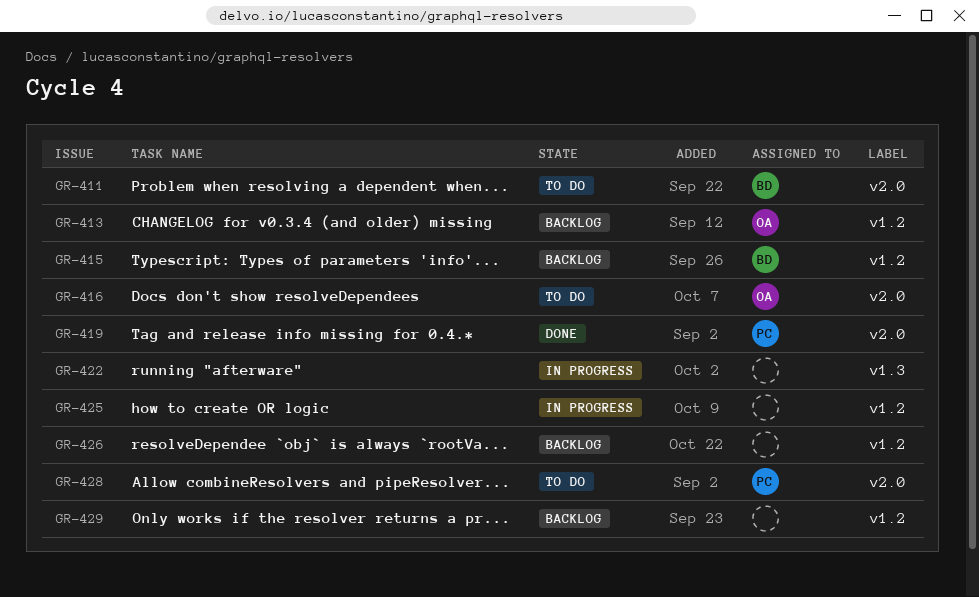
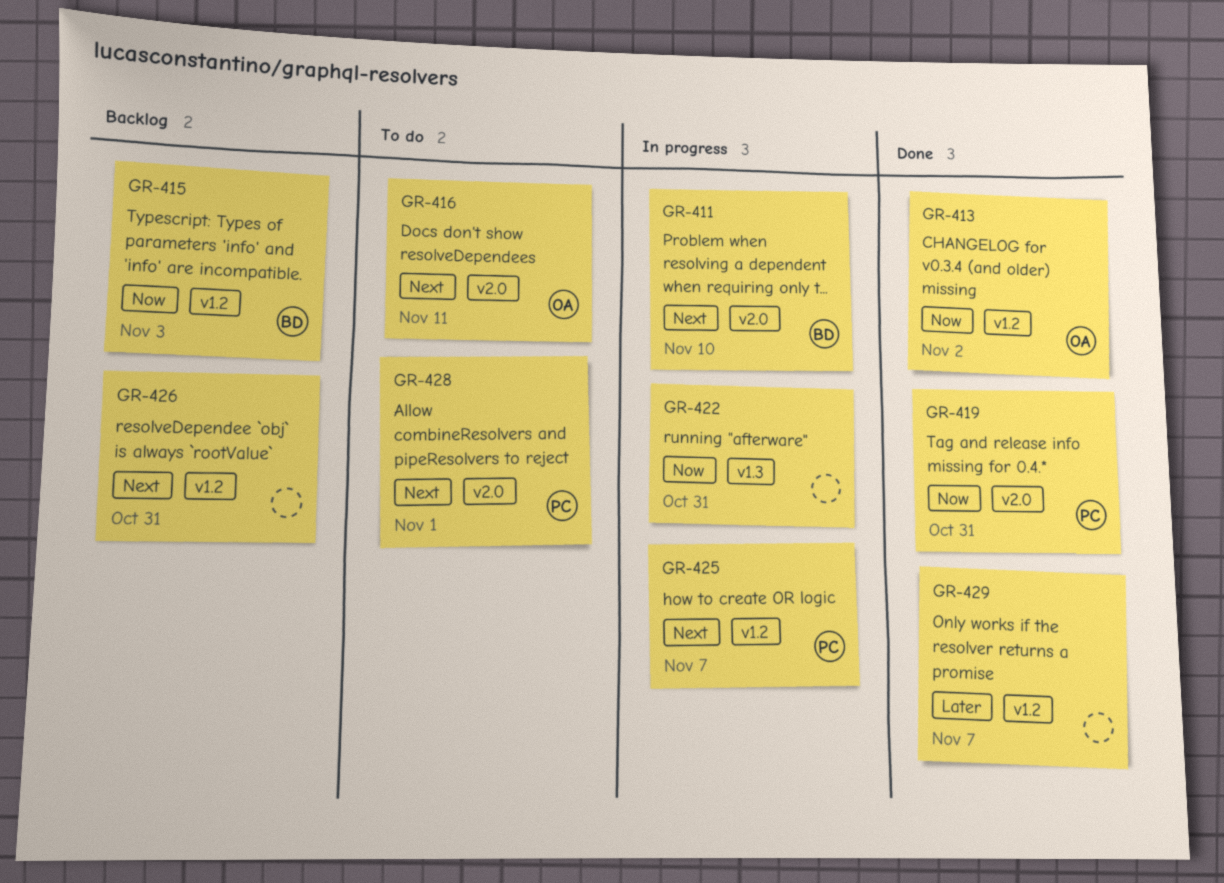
GR-411, status: To do -> In progress
GR-413, status: Backlog -> Done
GR-425, owner: none -> PC
GR-429, status: Backlog -> Done

